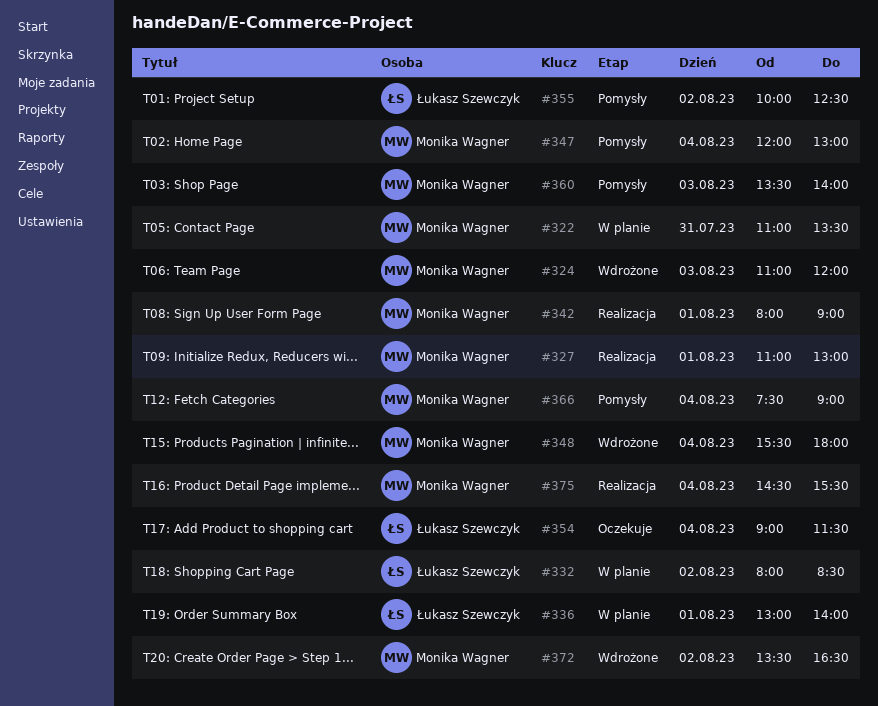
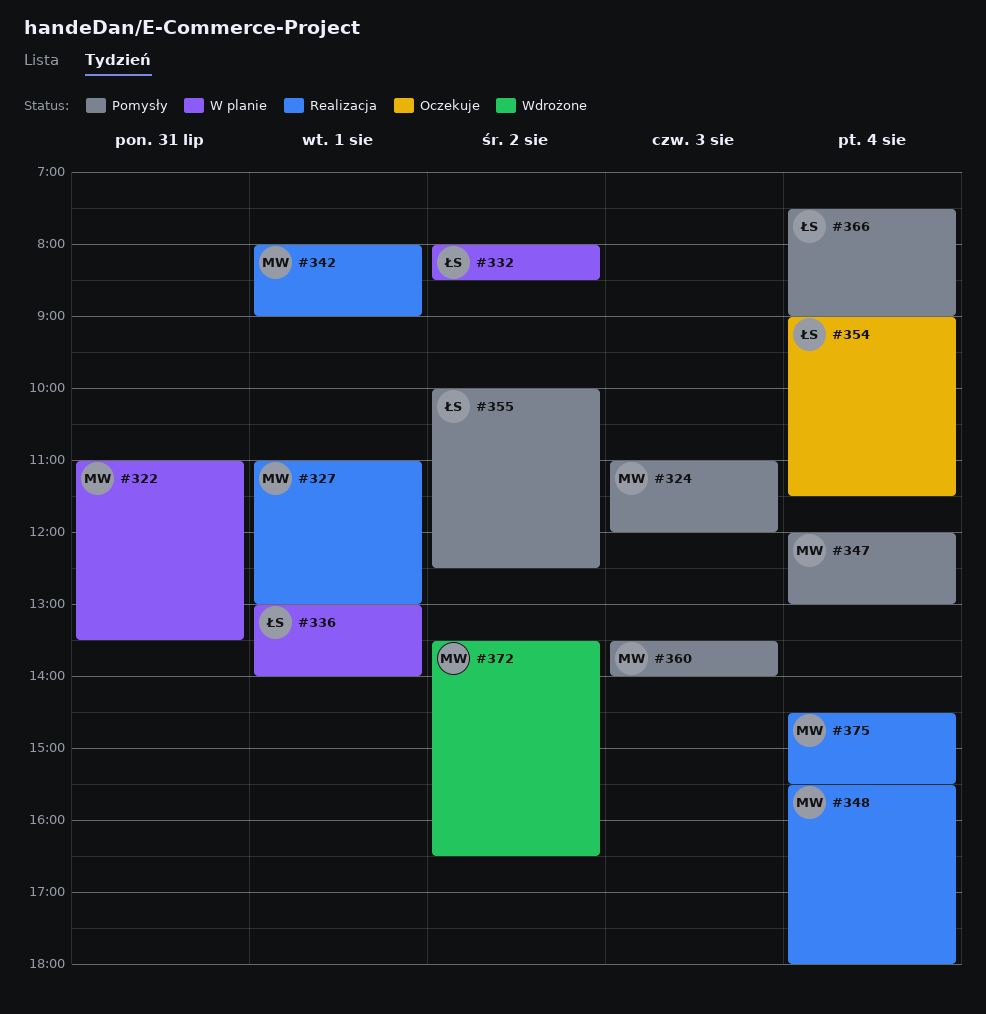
#324, status: Wdrożone -> Pomysły
#348, status: Wdrożone -> Realizacja
#366, owner: Monika Wagner -> Łukasz Szewczyk

